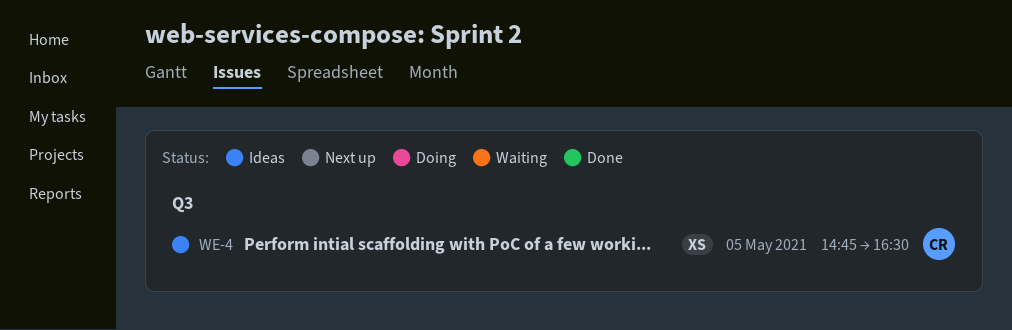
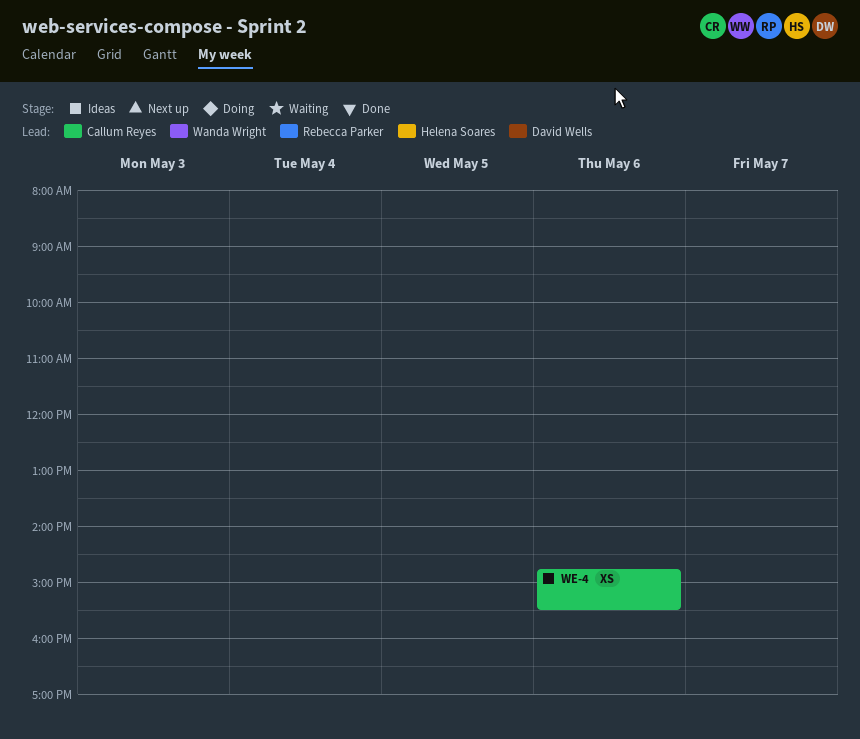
WE-4, day: May 5 -> May 6
WE-4, ends: 16:30 -> 15:30

